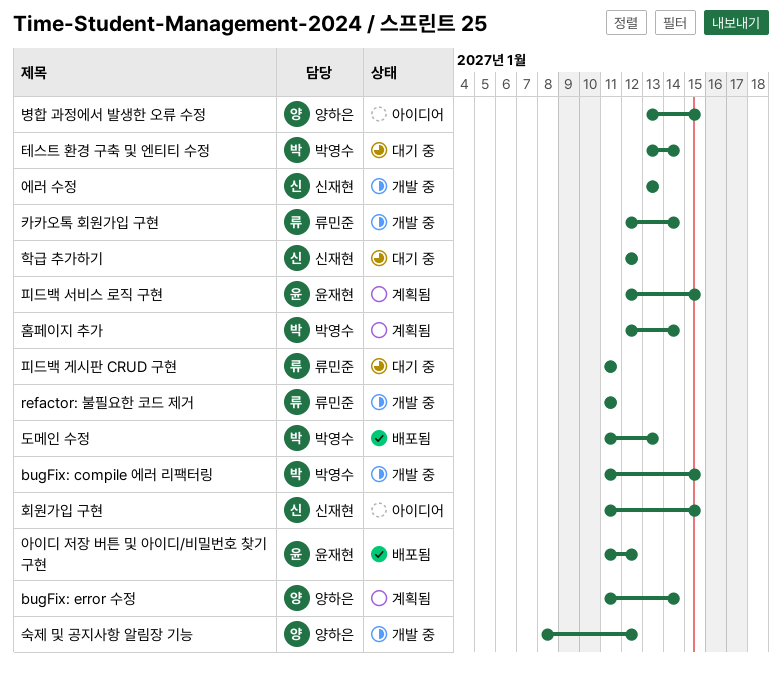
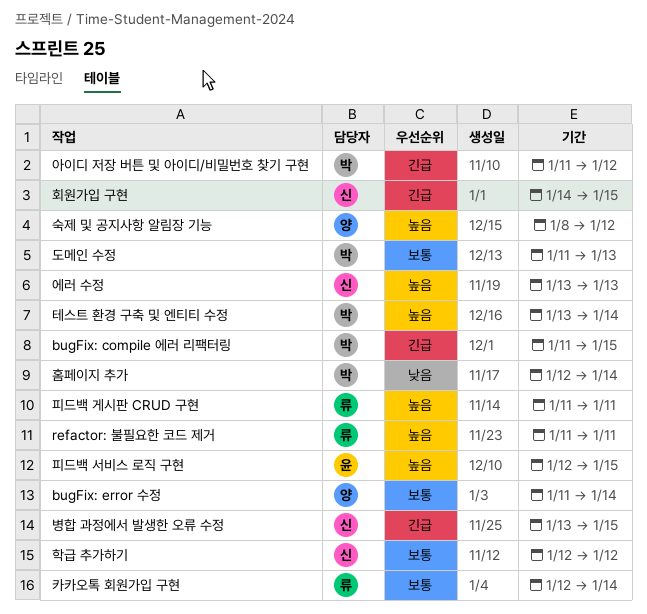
병합 과정에서 발생한 오류 수정, owner: 양하은 -> 신재현
아이디 저장 버튼 및 아이디/비밀번호 찾기 구현, owner: 윤재현 -> 박영수
회원가입 구현, start: Jan 11 -> Jan 14

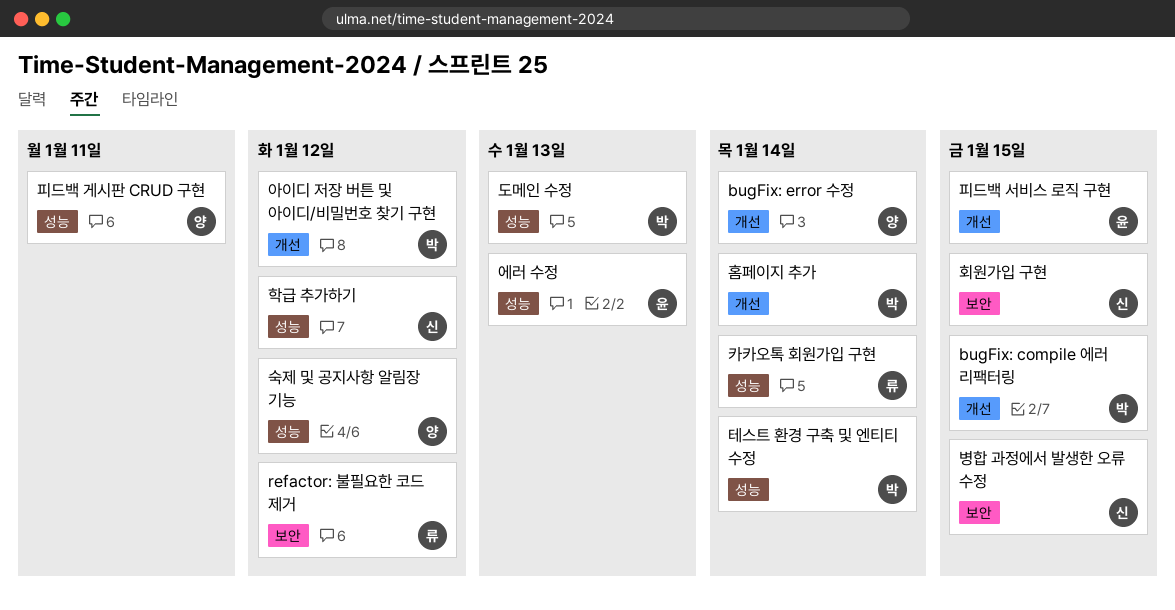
refactor: 불필요한 코드 제거, due: Jan 11 -> Jan 12
에러 수정, owner: 신 -> 윤
피드백 게시판 CRUD 구현, owner: 류 -> 양

